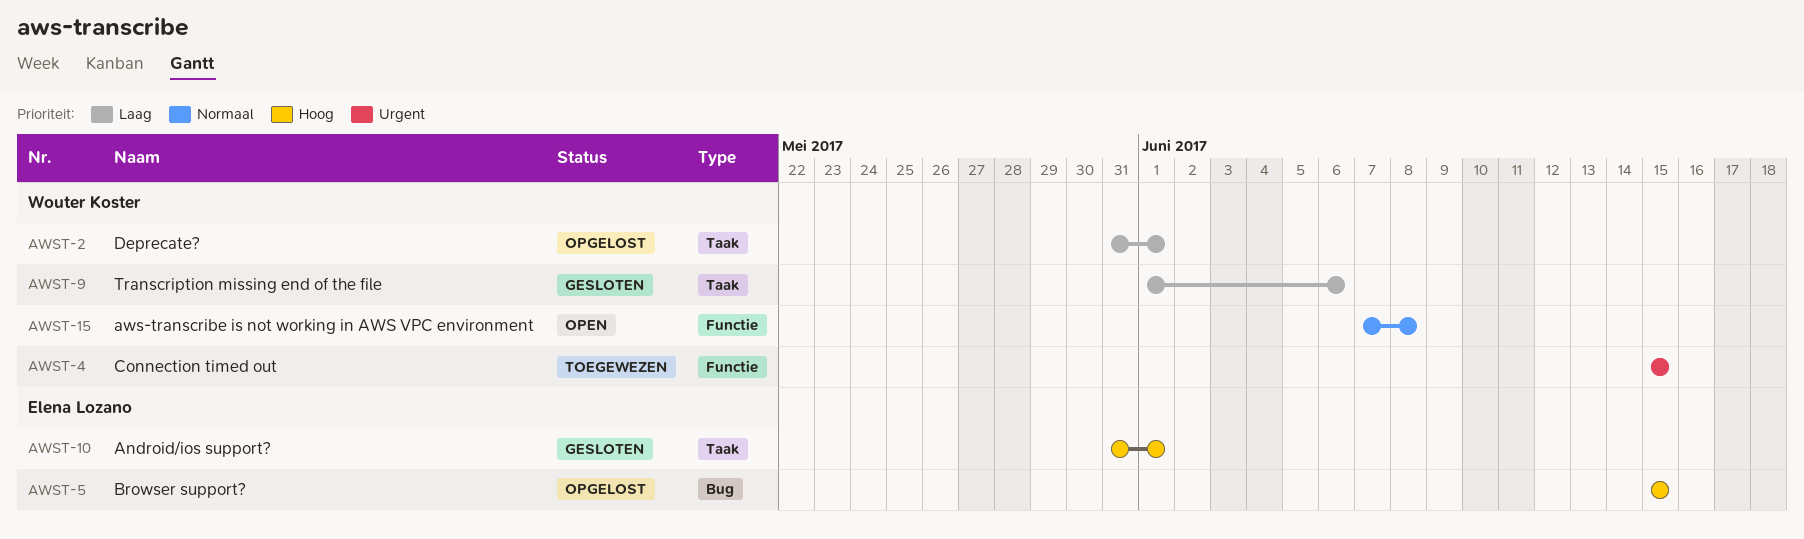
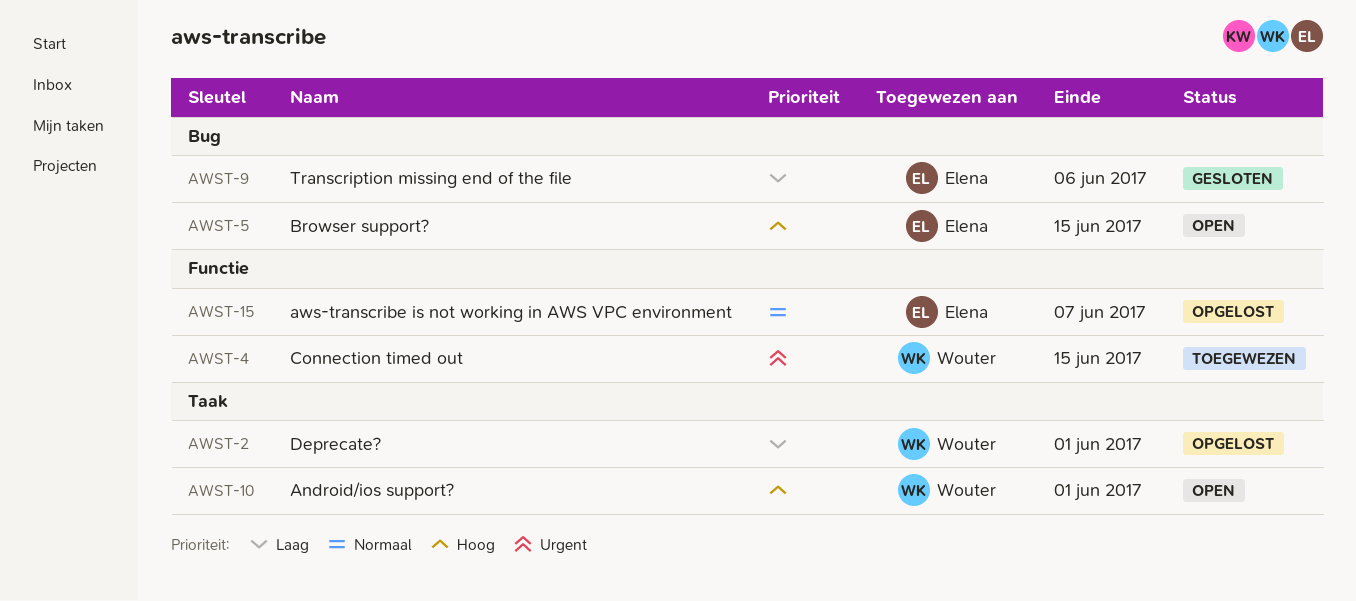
AWST-5, status: Opgelost -> Open
AWST-9, owner: Wouter Koster -> Elena Lozano
AWST-9, label: Taak -> Bug
AWST-10, status: Gesloten -> Open
AWST-10, owner: Elena Lozano -> Wouter Koster
AWST-15, status: Open -> Opgelost
AWST-15, owner: Wouter Koster -> Elena Lozano
AWST-15, due: Jun 8 -> Jun 7

